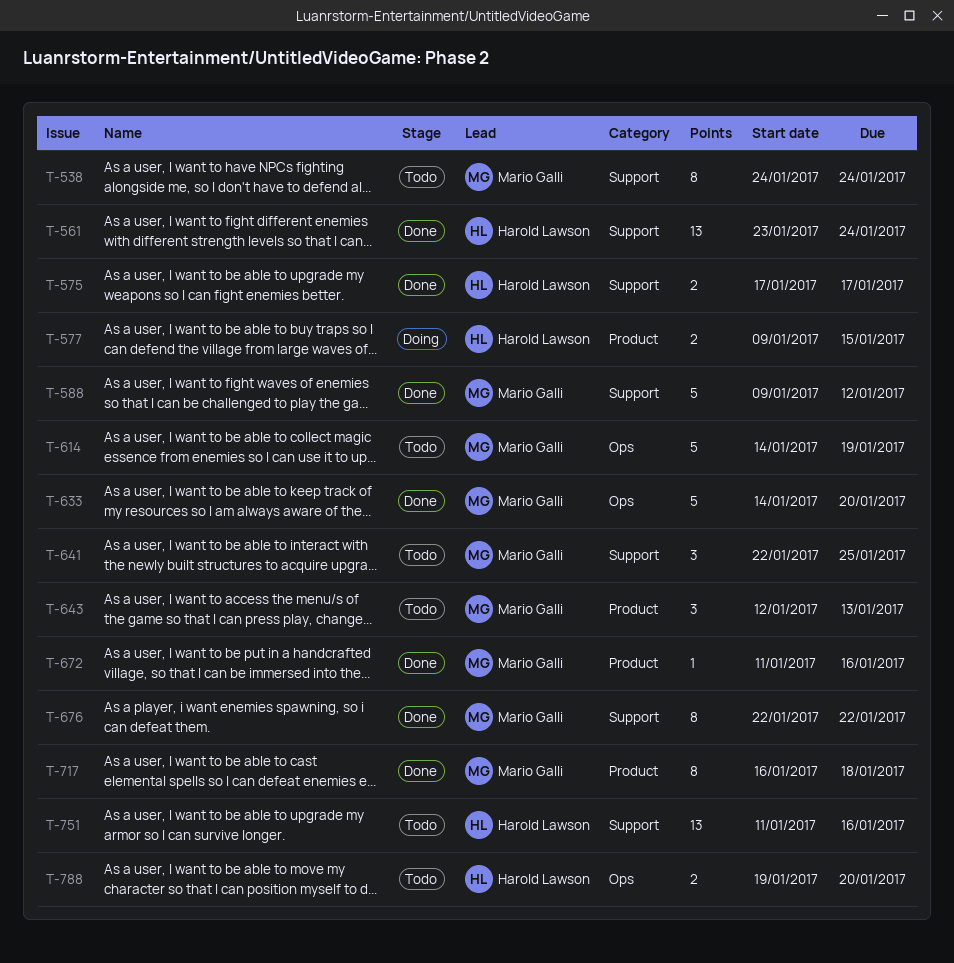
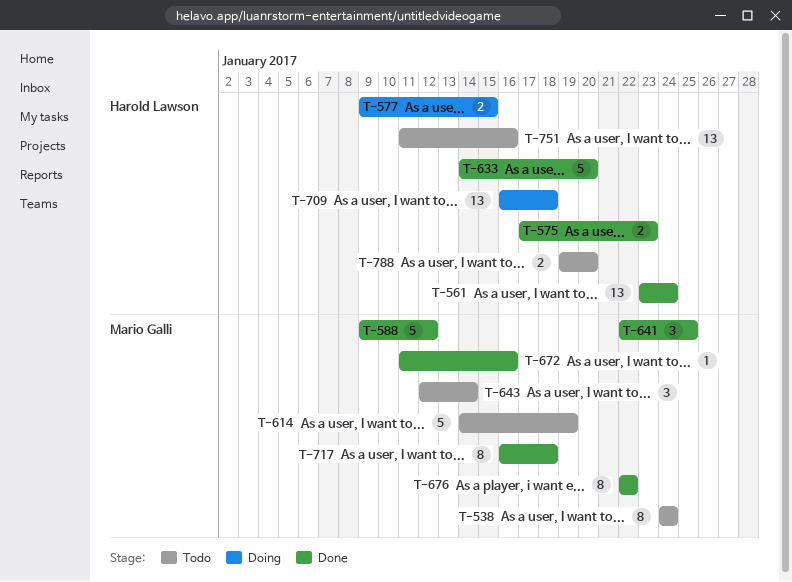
T-575, due: Jan 17 -> Jan 23
T-633, owner: Mario Galli -> Harold Lawson
T-641, status: Todo -> Done
T-643, due: Jan 13 -> Jan 14
T-709: none -> present

